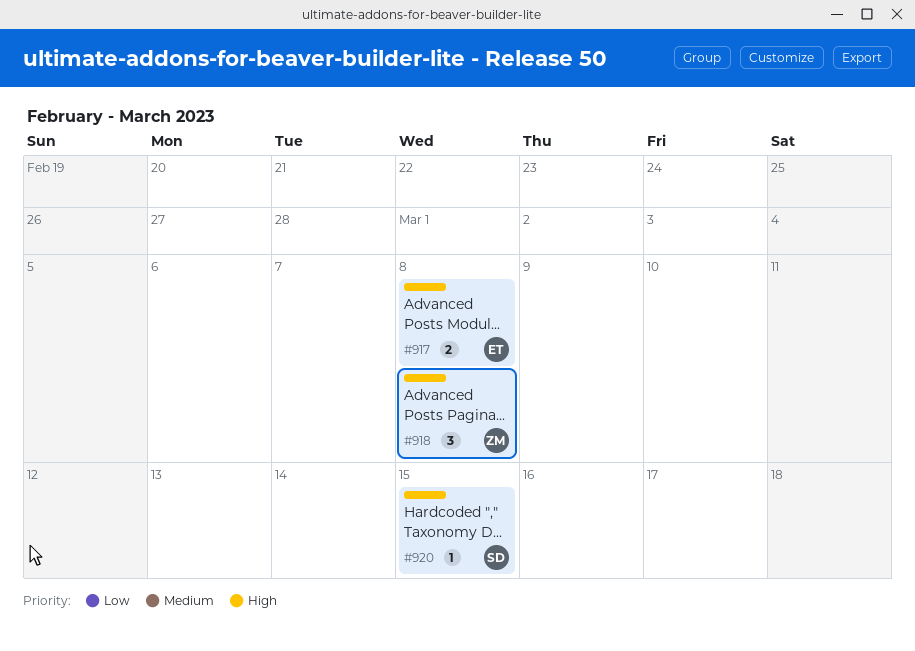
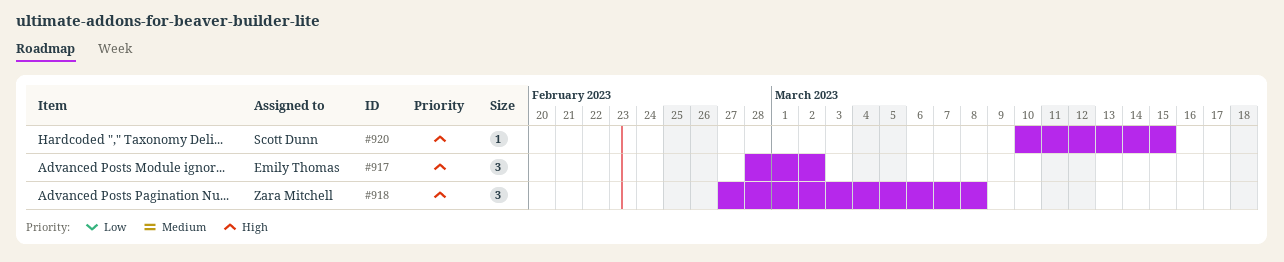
#917, estimate: 2 -> 3
#917, due: Mar 8 -> Mar 2

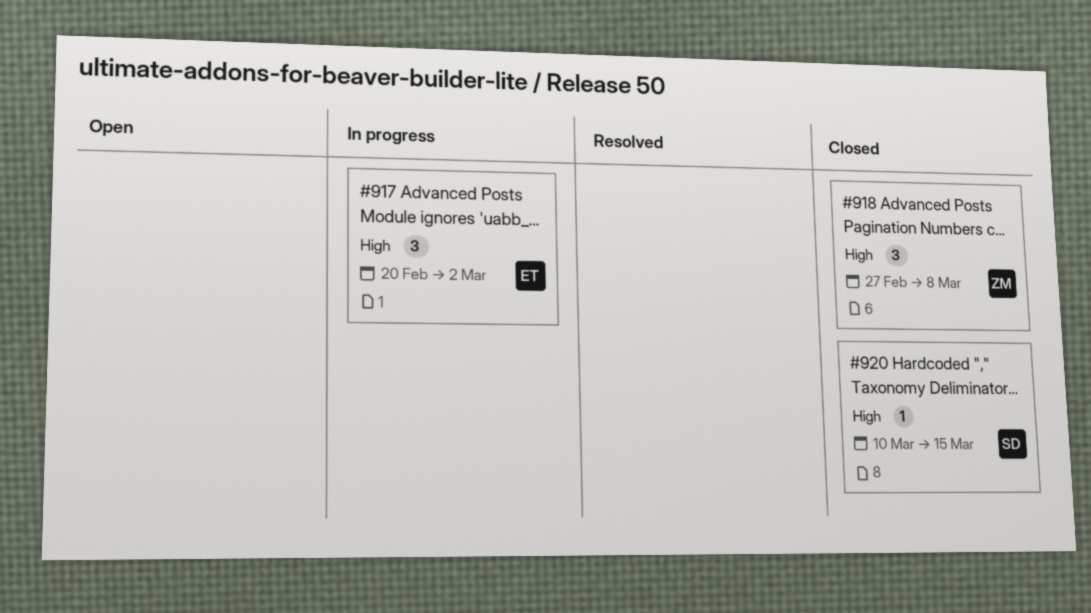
#917, start: Feb 28 -> Feb 20

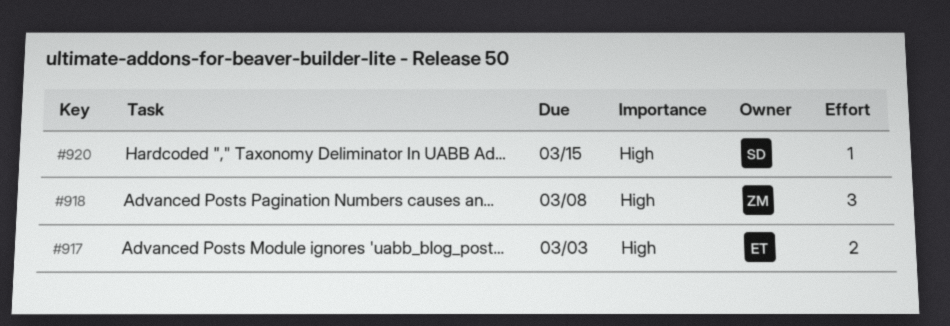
#917, estimate: 3 -> 2
#917, due: Mar 2 -> Mar 3

